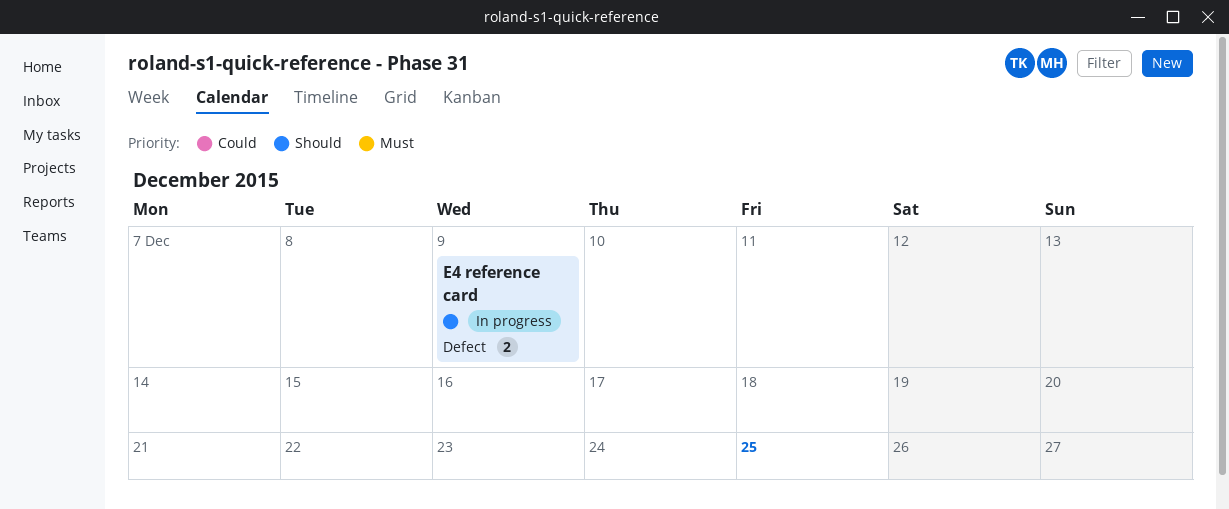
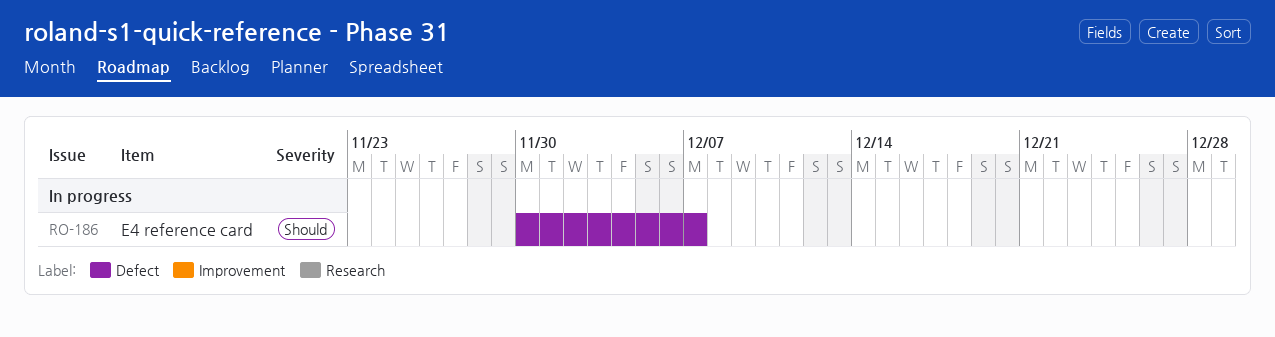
E4 reference card, due: Dec 9 -> Dec 7

